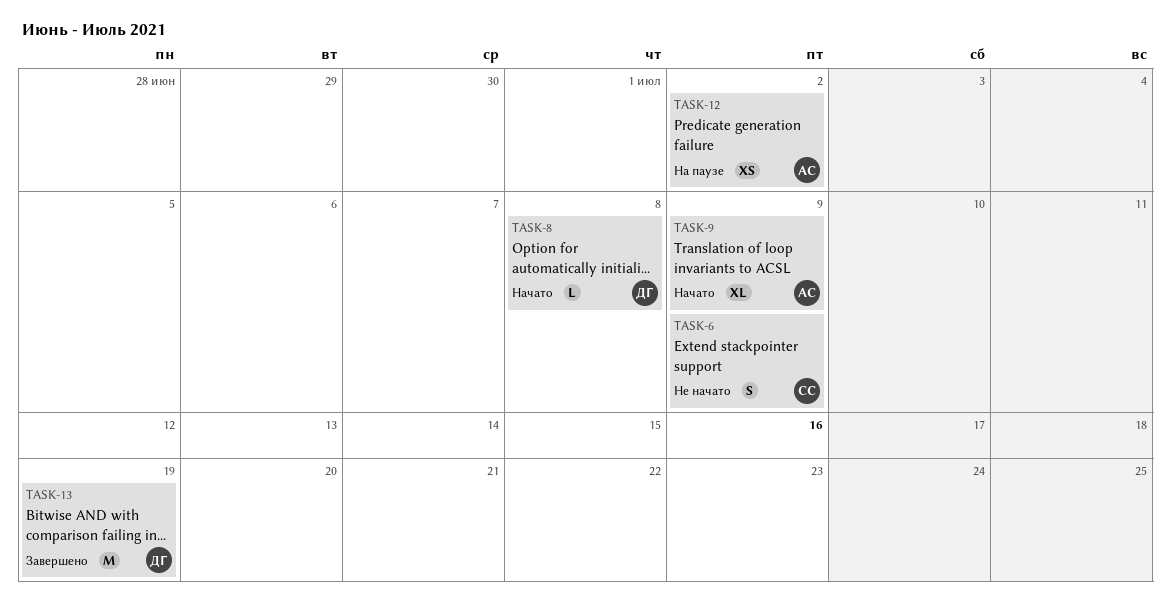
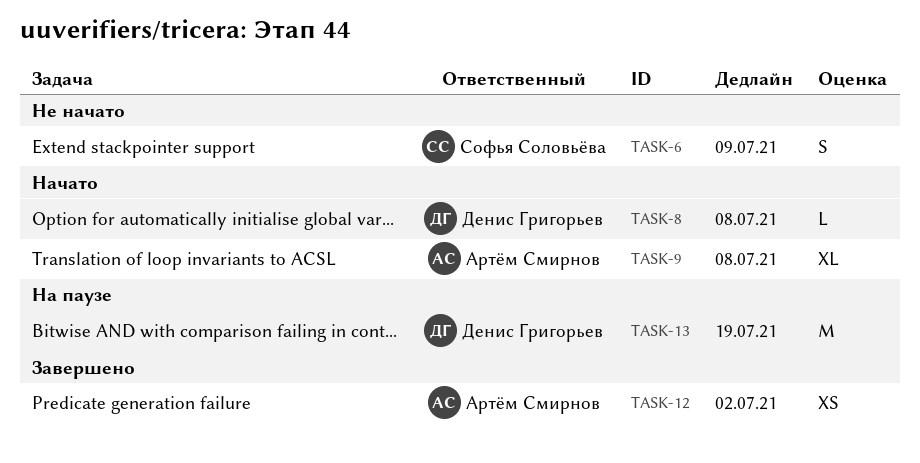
TASK-9, due: Jul 9 -> Jul 8
TASK-12, status: На паузе -> Завершено
TASK-13, status: Завершено -> На паузе

